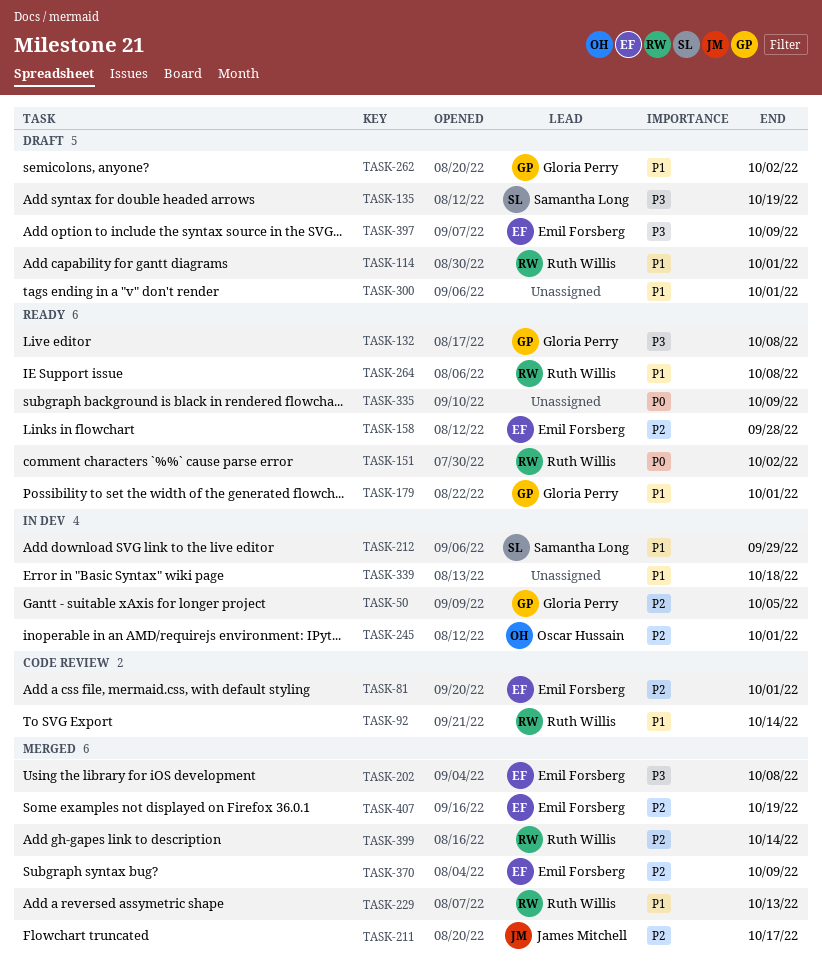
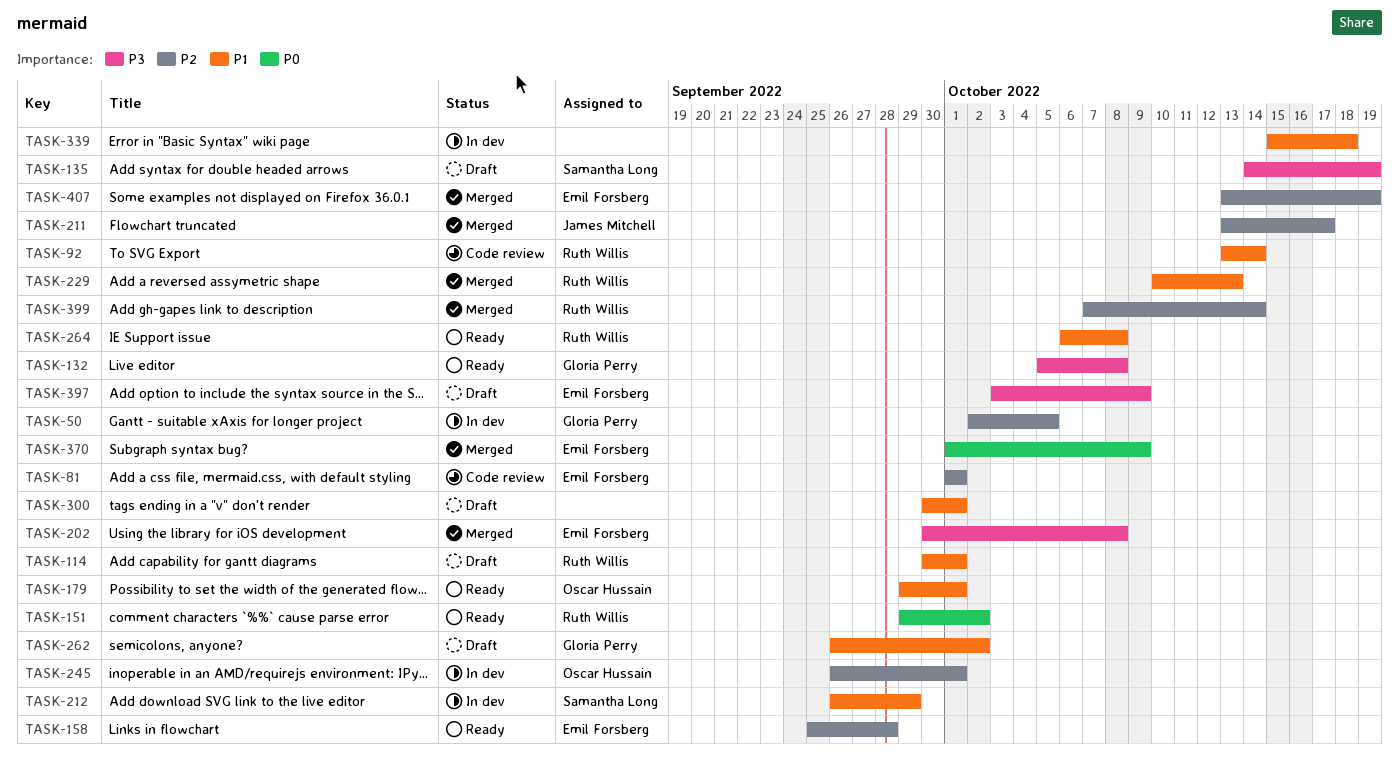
TASK-179, owner: Gloria Perry -> Oscar Hussain
TASK-335: present -> none
TASK-370, priority: P2 -> P0

